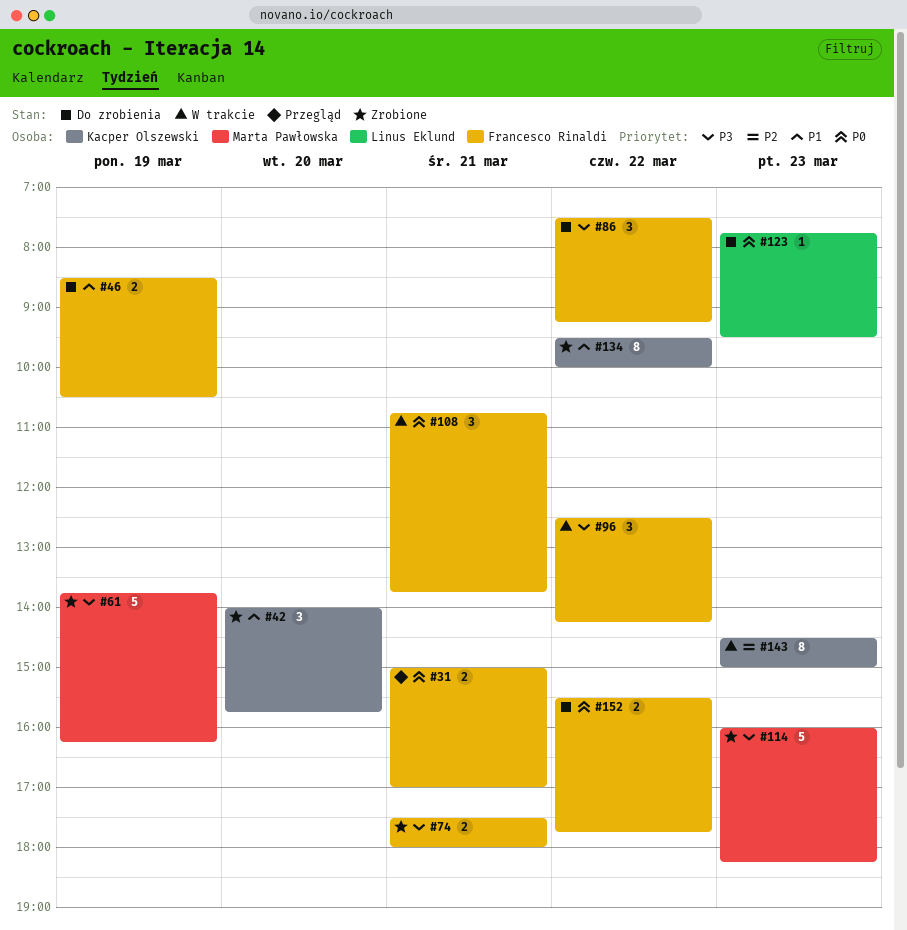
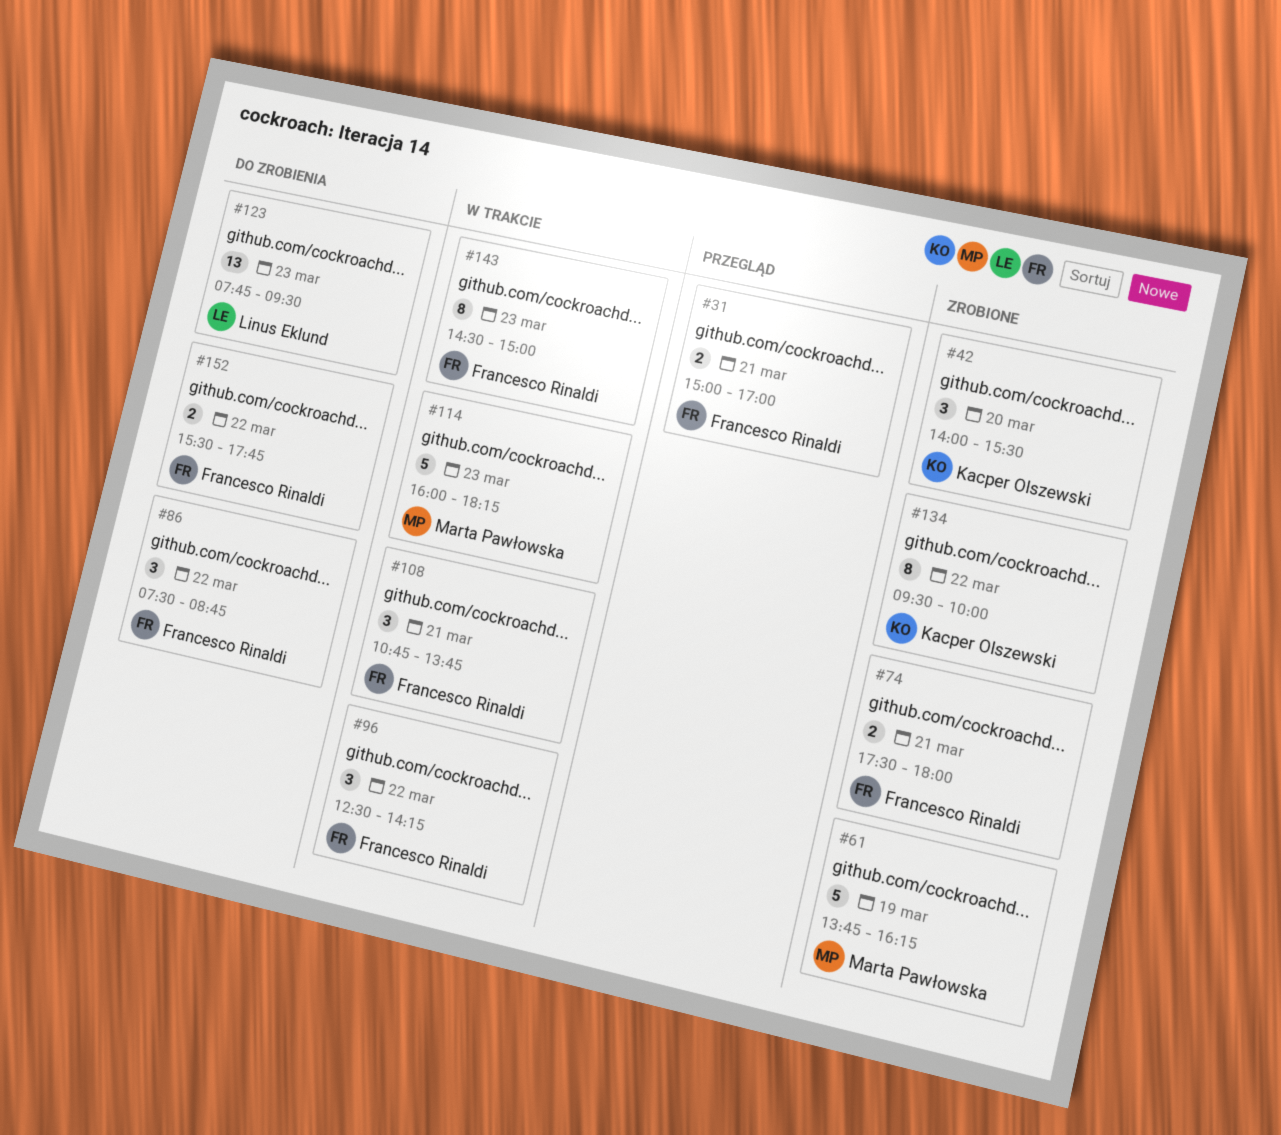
#42, ends: 15:45 -> 15:30
#46: present -> none
#86, ends: 09:15 -> 08:45
#114, status: Zrobione -> W trakcie
#123, estimate: 1 -> 13
#143, owner: Kacper Olszewski -> Francesco Rinaldi

